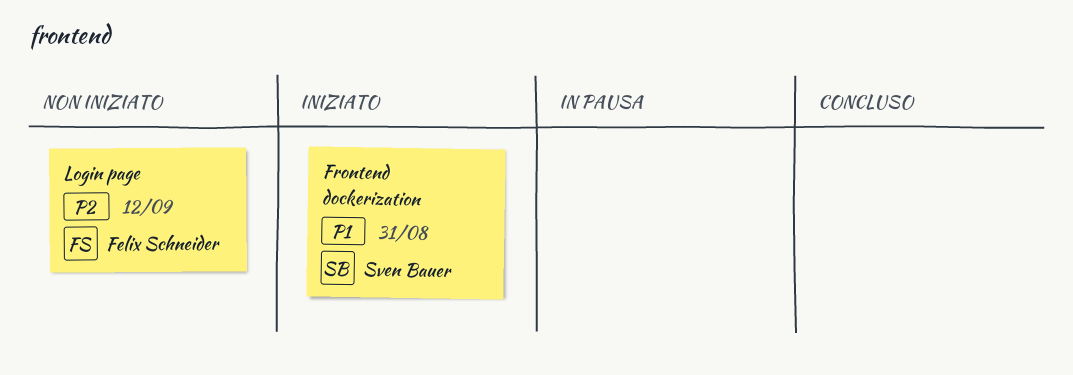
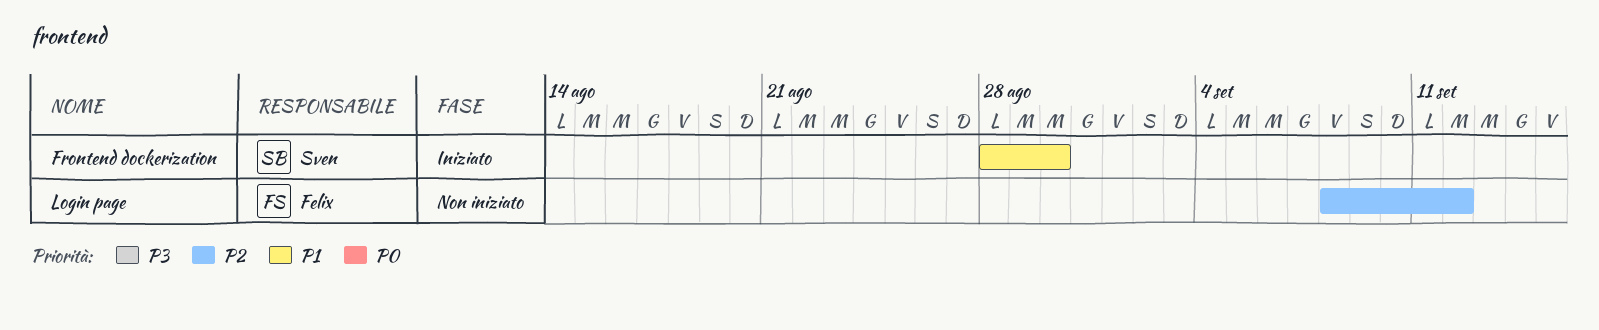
Frontend dockerization, due: Aug 31 -> Aug 30

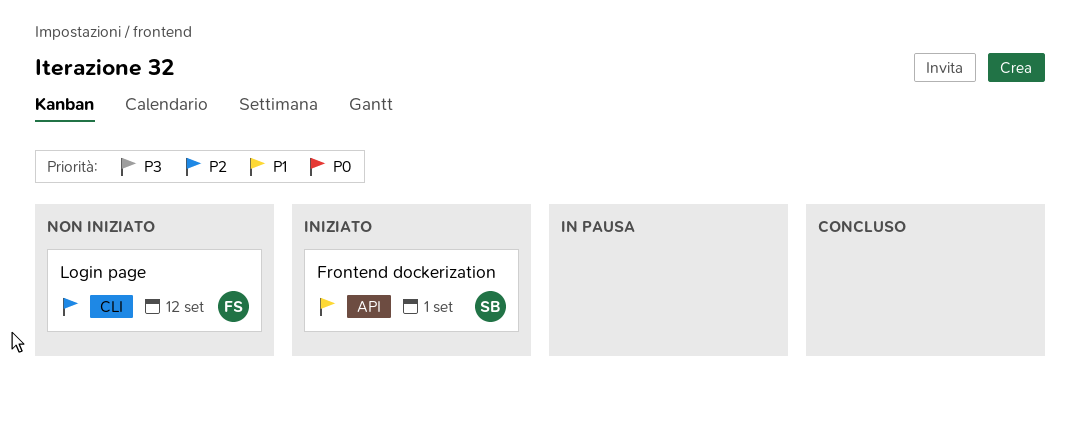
Frontend dockerization, due: Aug 30 -> Sep 1

